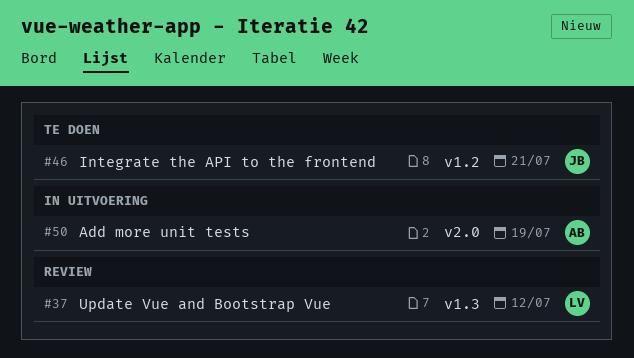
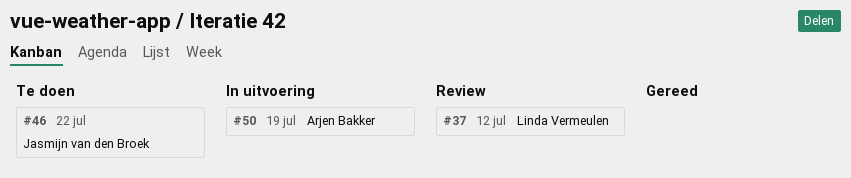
#46, due: Jul 21 -> Jul 22

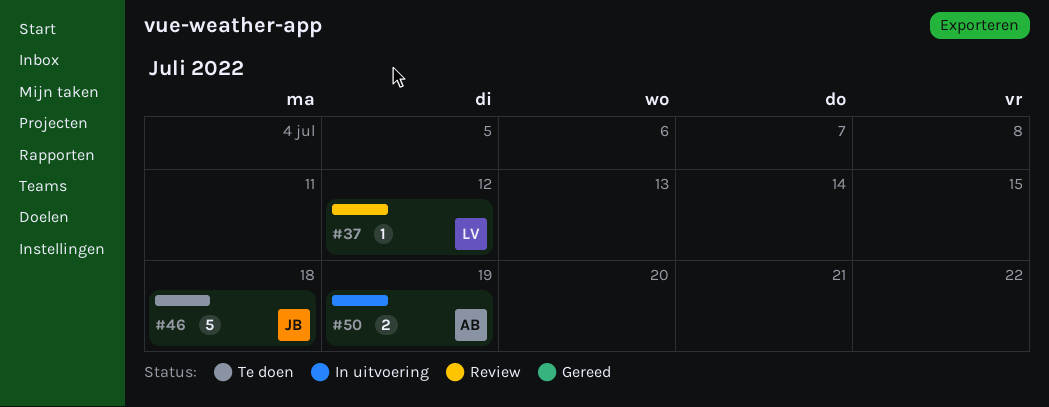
#46, due: Jul 22 -> Jul 18

